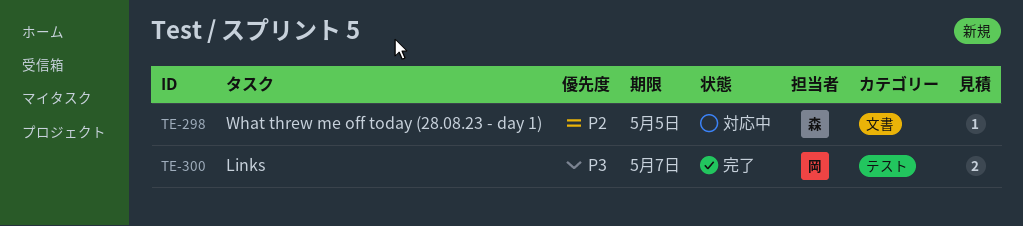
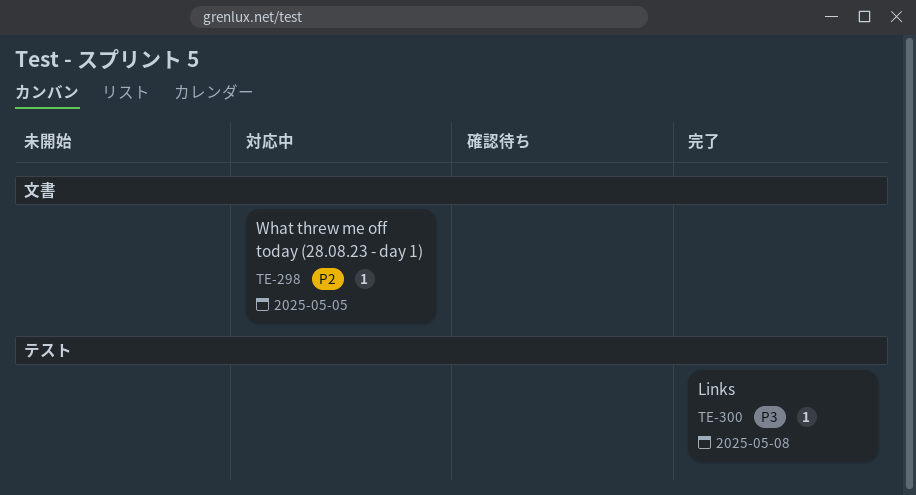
TE-300, estimate: 2 -> 1
TE-300, due: May 7 -> May 8

